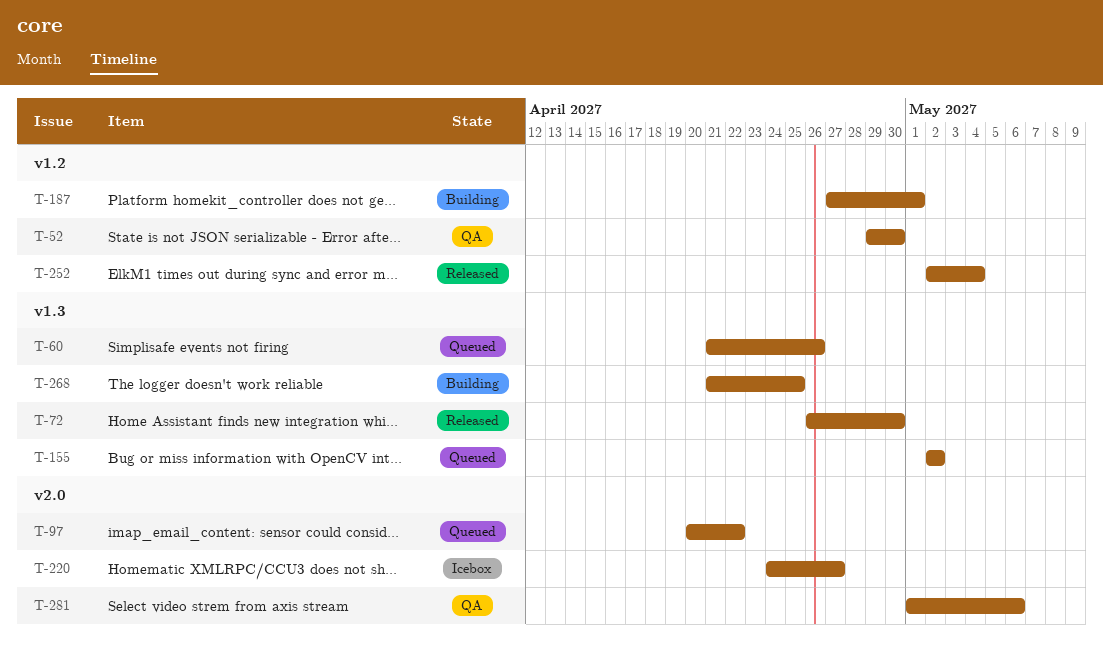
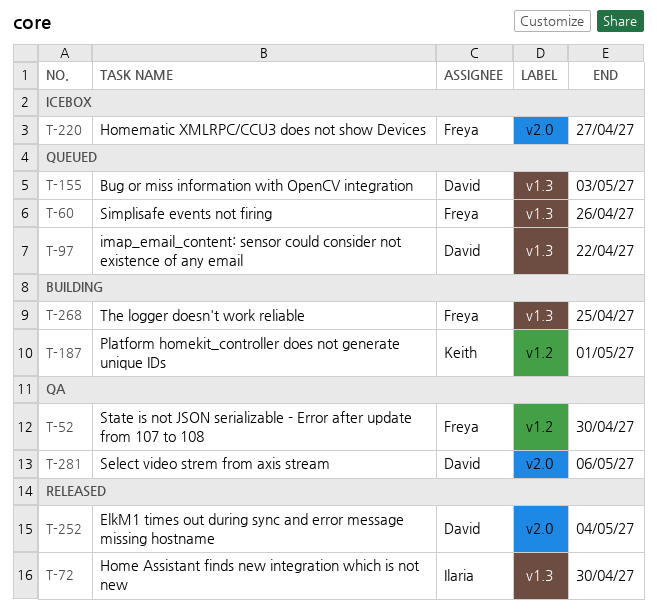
T-97, label: v2.0 -> v1.3
T-155, due: May 2 -> May 3
T-252, label: v1.2 -> v2.0

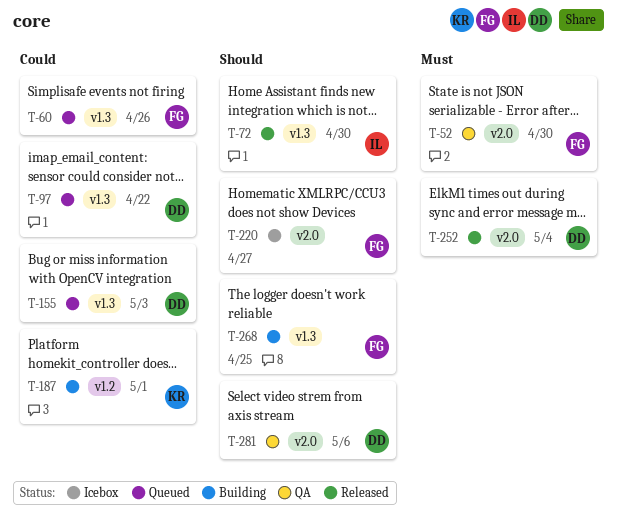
T-52, label: v1.2 -> v2.0

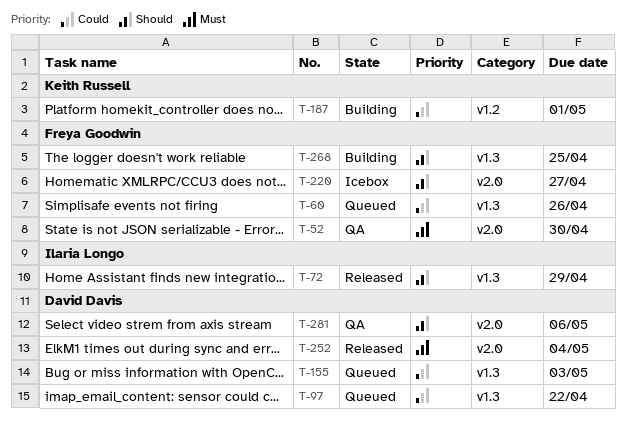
T-72, due: Apr 30 -> Apr 29

